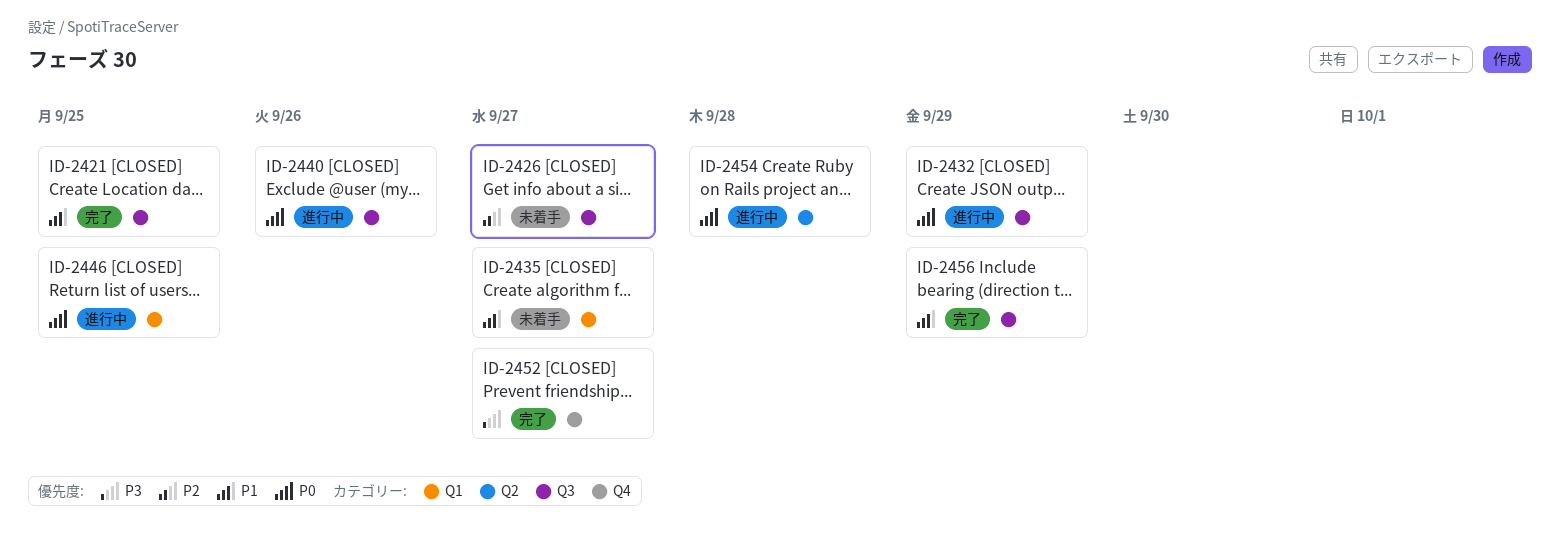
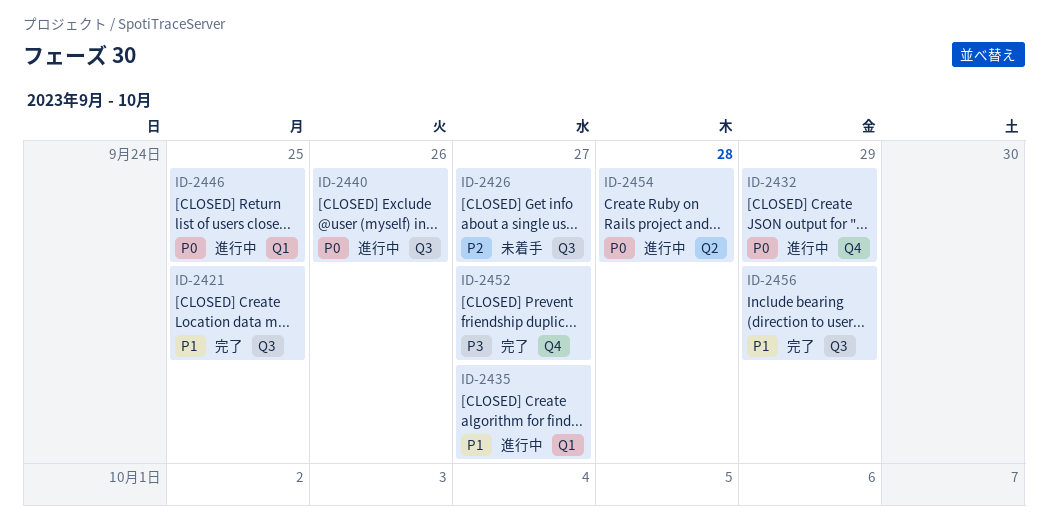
ID-2432, label: Q3 -> Q4
ID-2435, status: 未着手 -> 進行中

